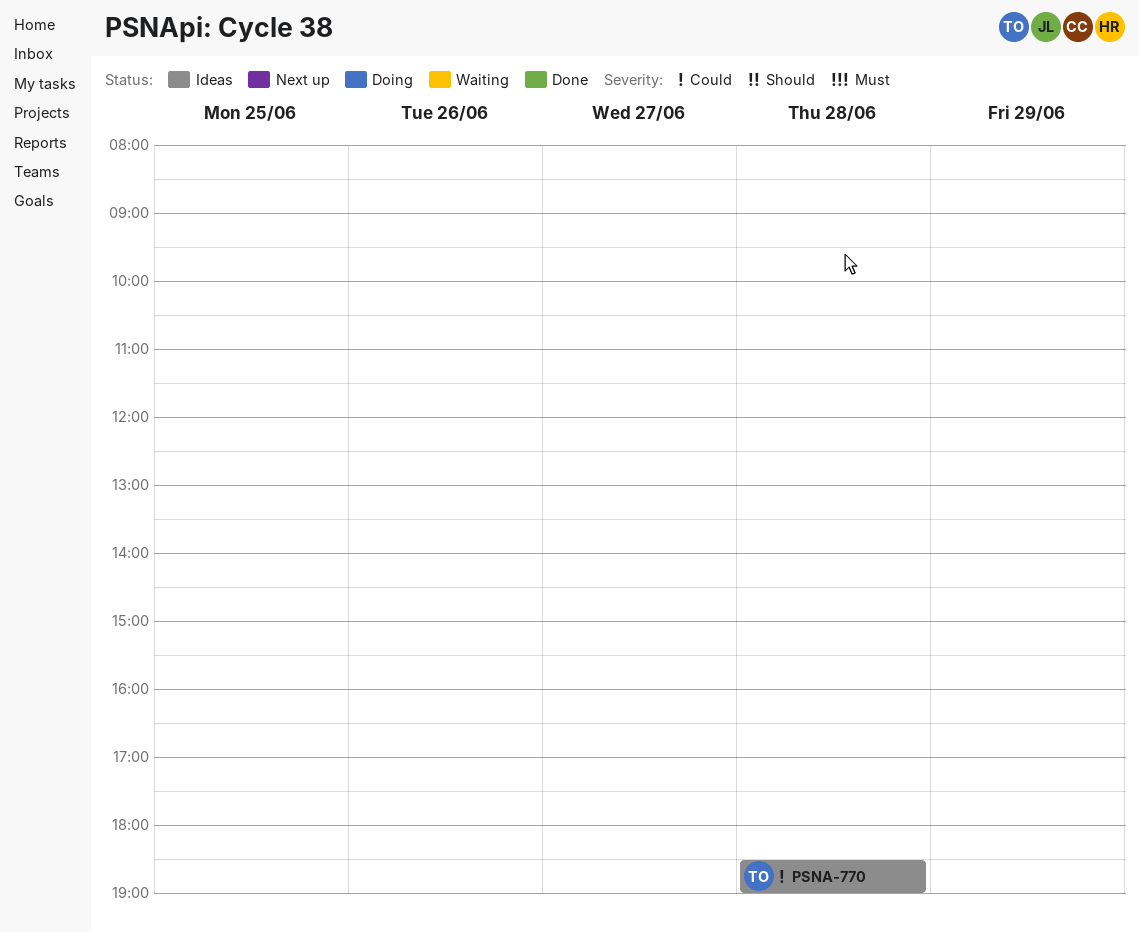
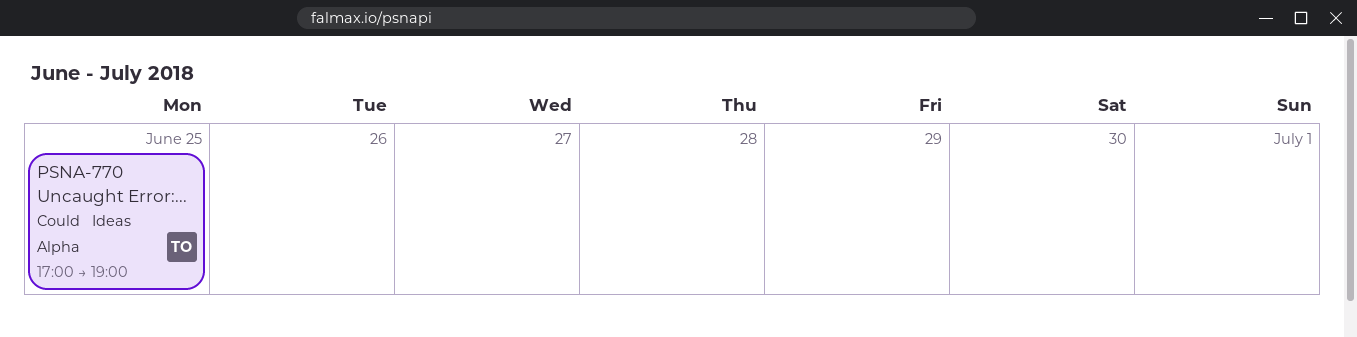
PSNA-770, day: Jun 28 -> Jun 25
PSNA-770, begins: 18:30 -> 17:00

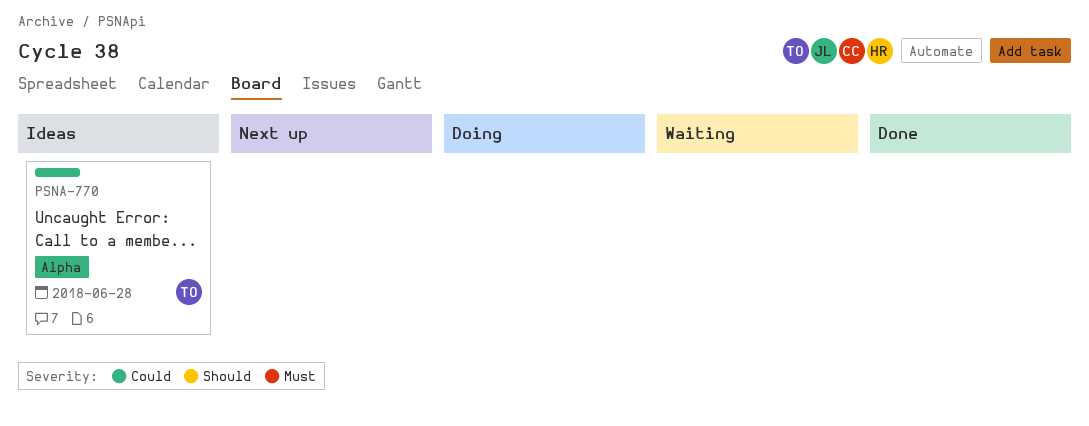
PSNA-770, day: Jun 25 -> Jun 28

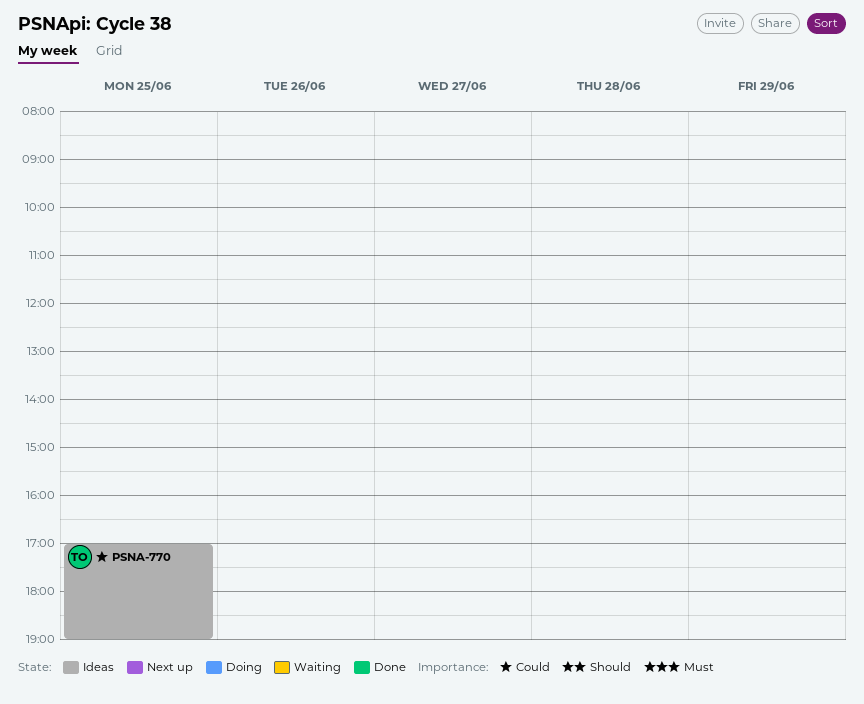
PSNA-770, day: Jun 28 -> Jun 25

